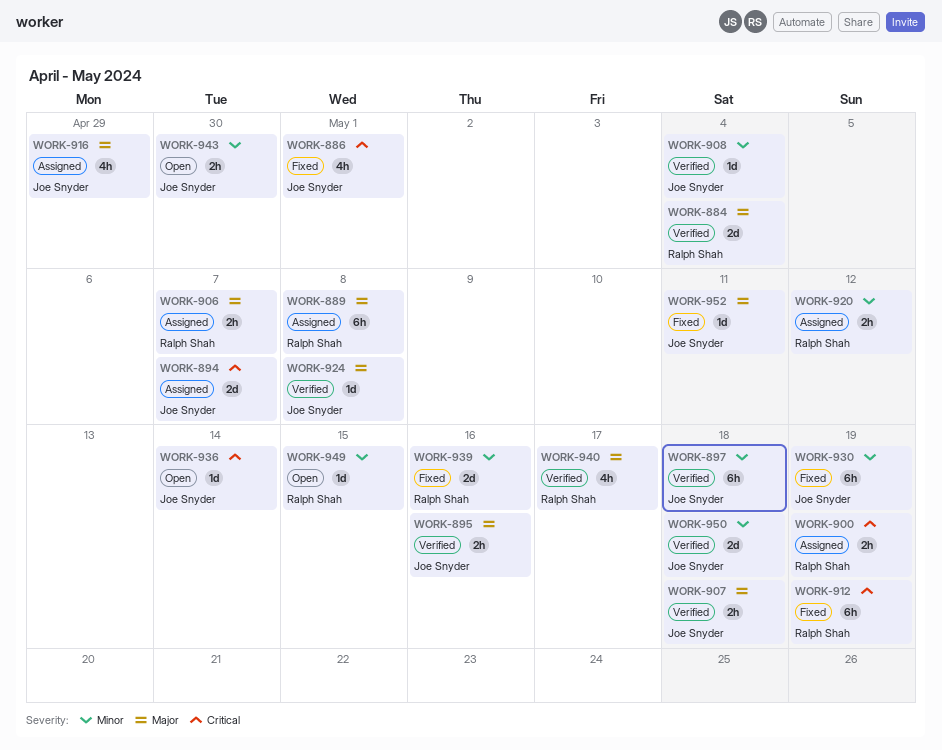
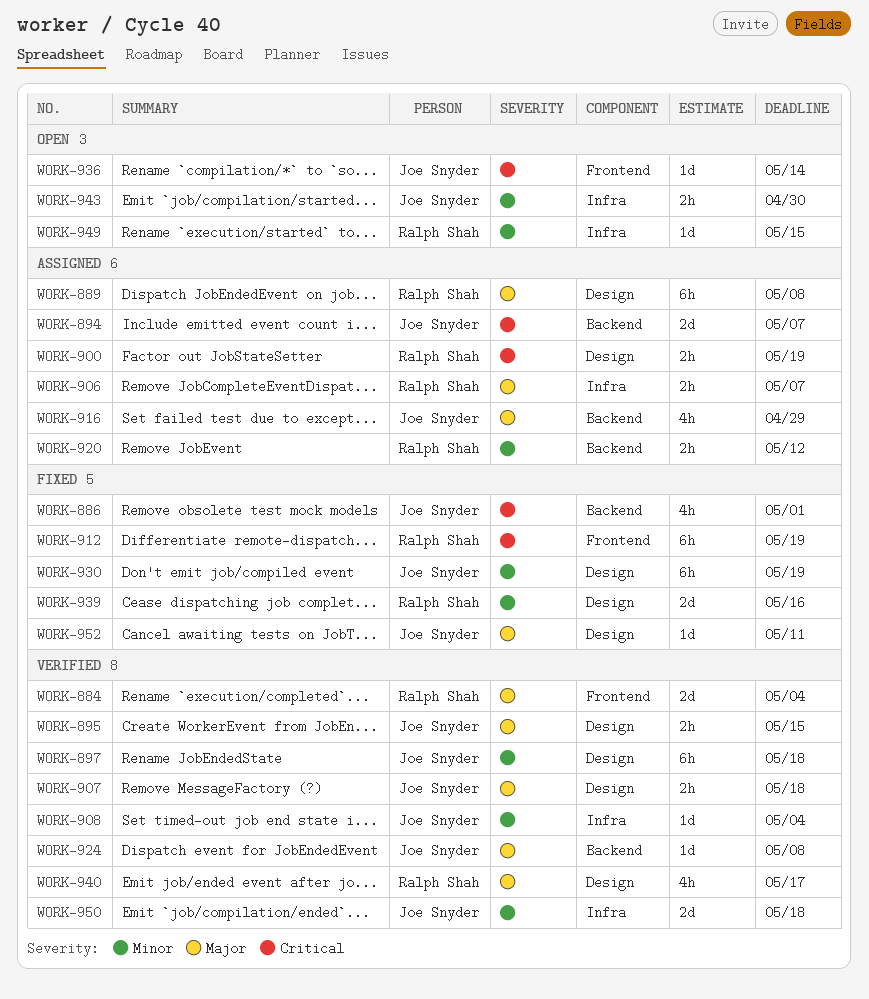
WORK-895, due: May 16 -> May 15

